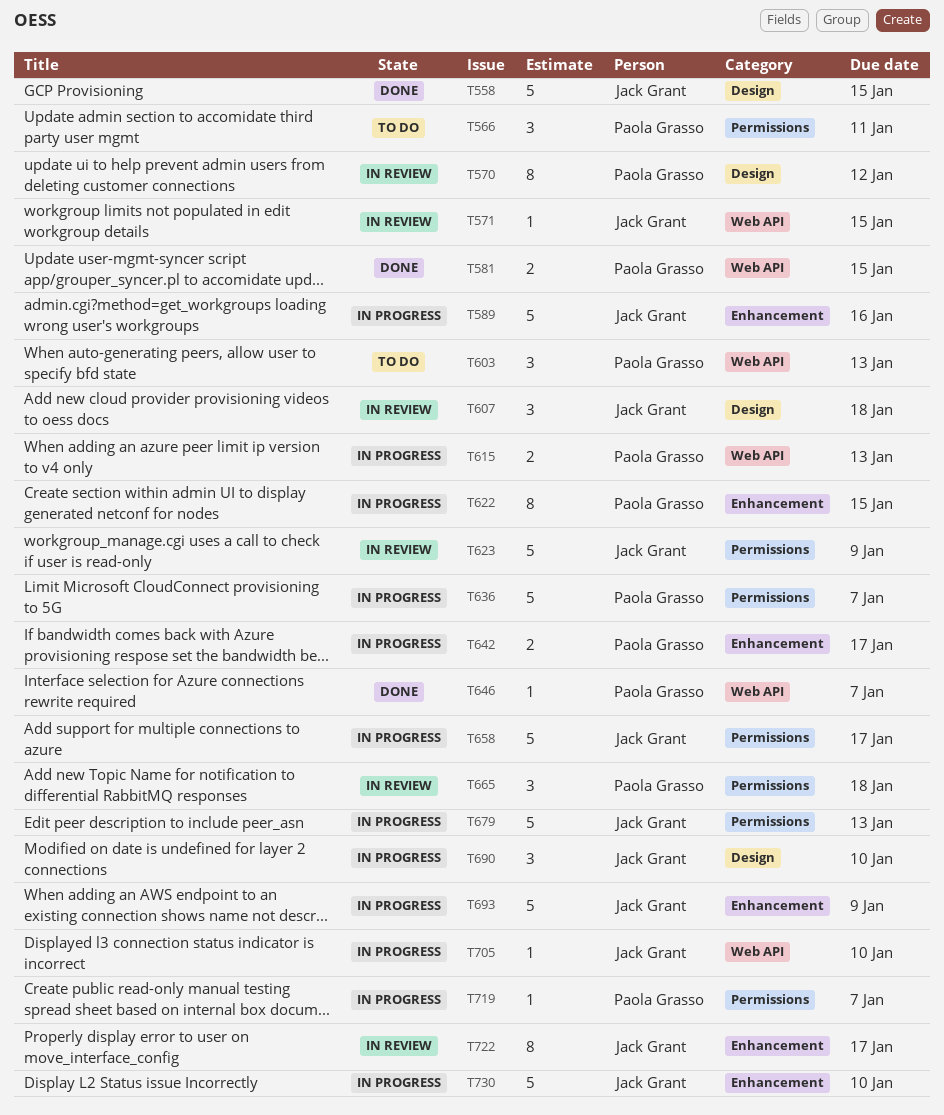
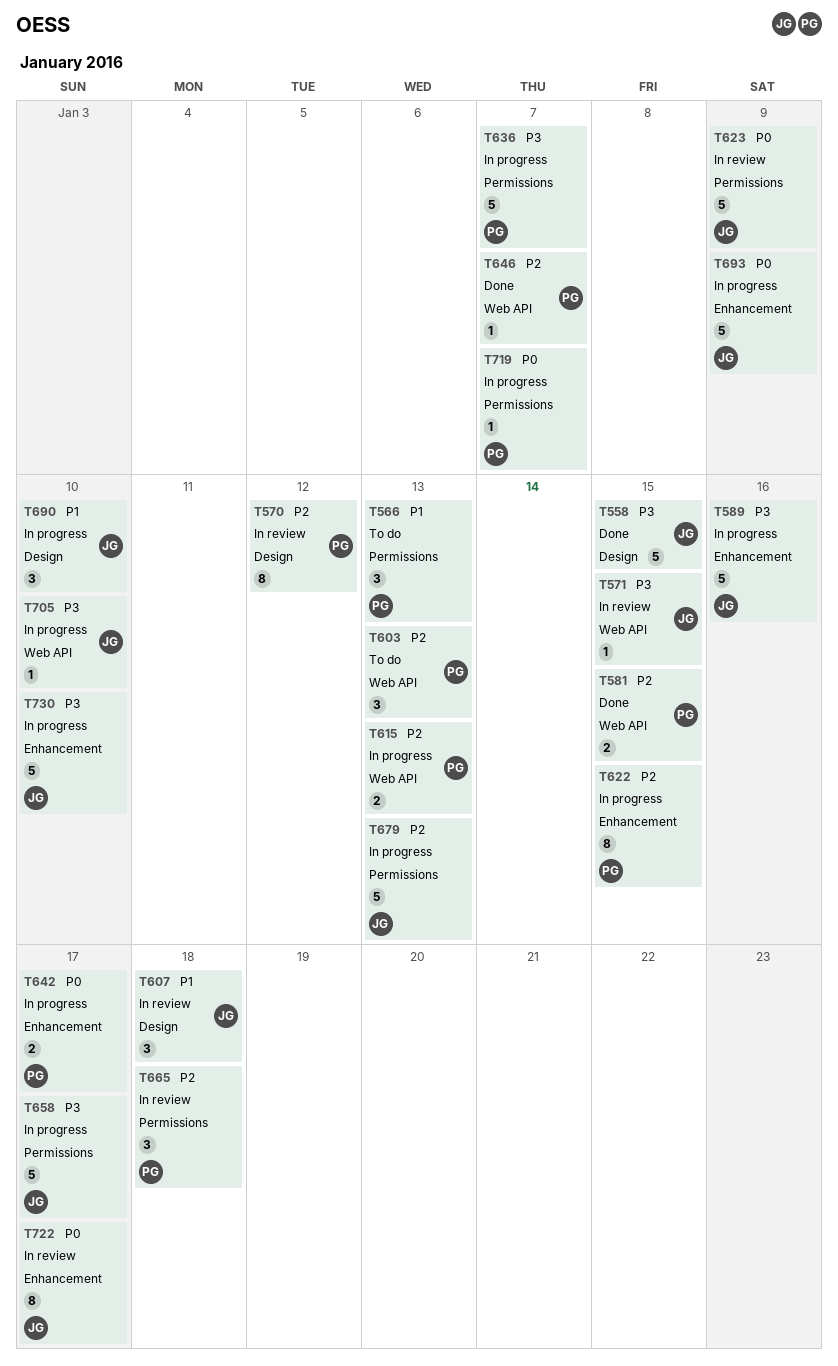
T566, due: Jan 11 -> Jan 13

